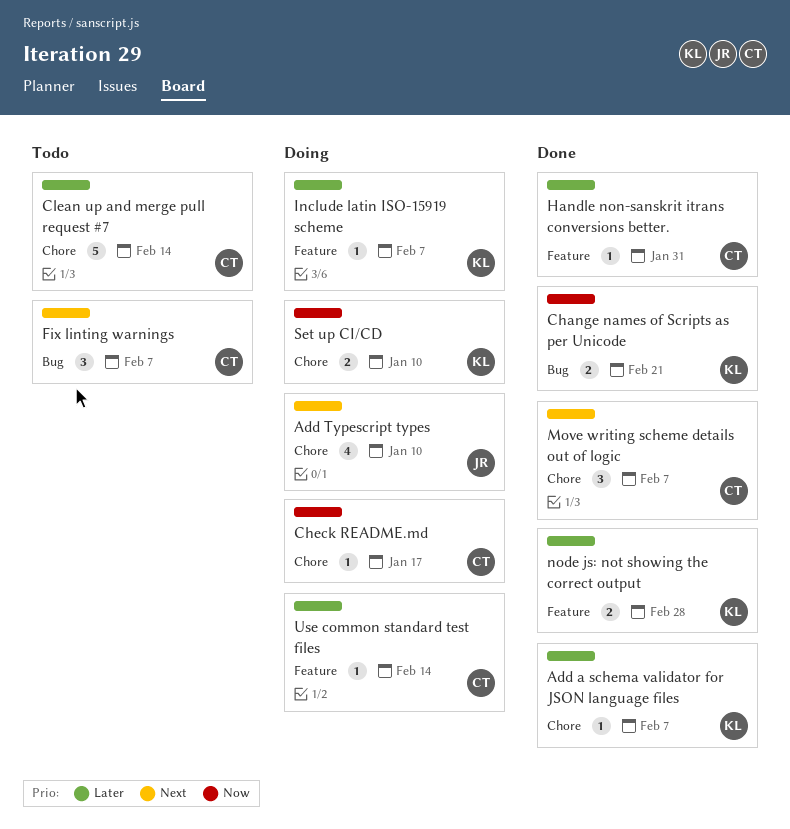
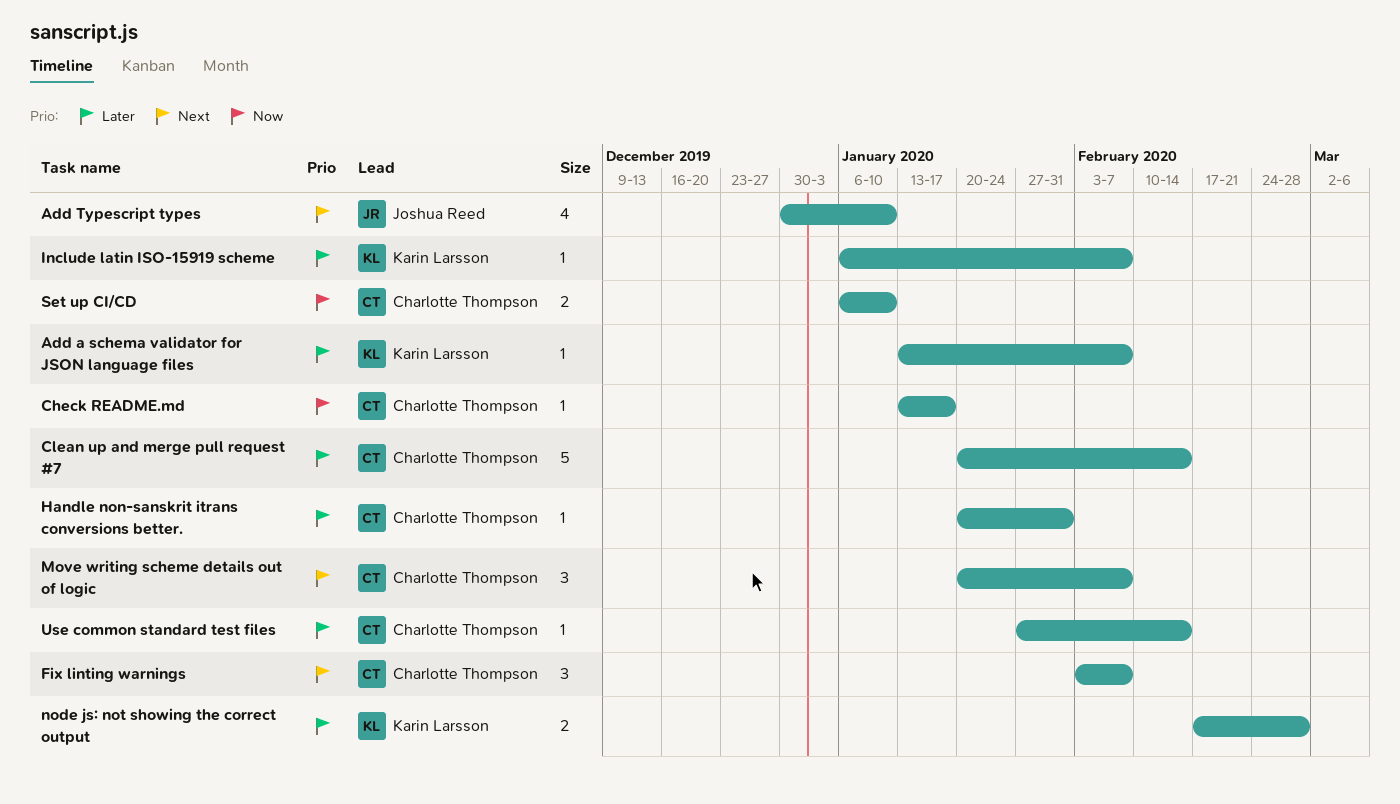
Change names of Scripts as per Unicode: present -> none
Set up CI/CD, owner: Karin Larsson -> Charlotte Thompson

